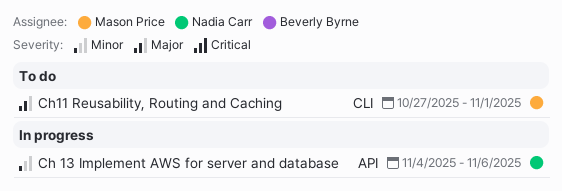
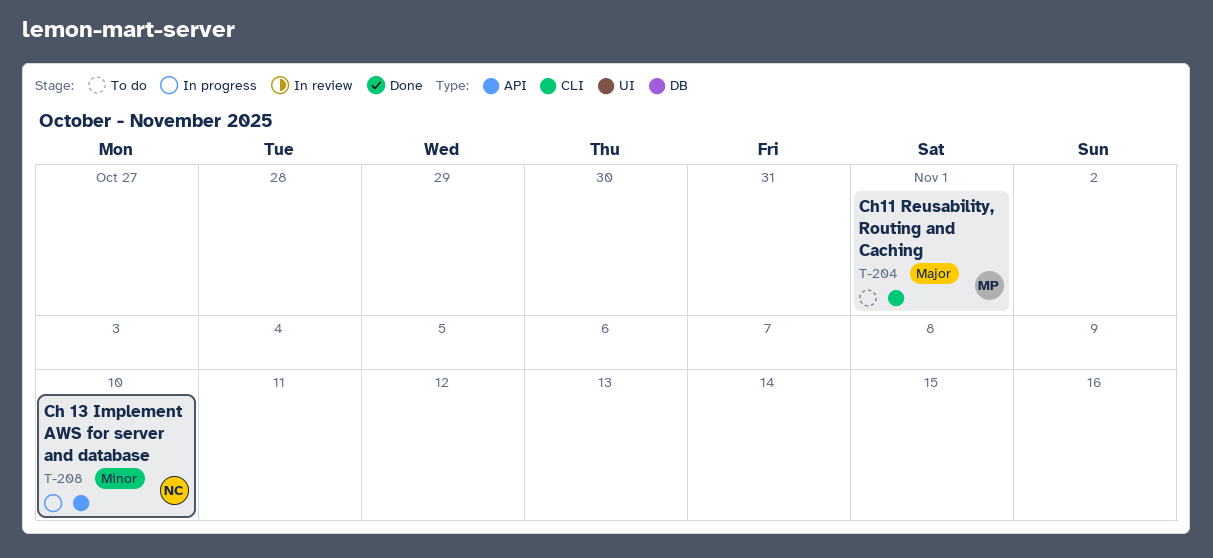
Ch 13 Implement AWS for server and database, due: Nov 6 -> Nov 10

